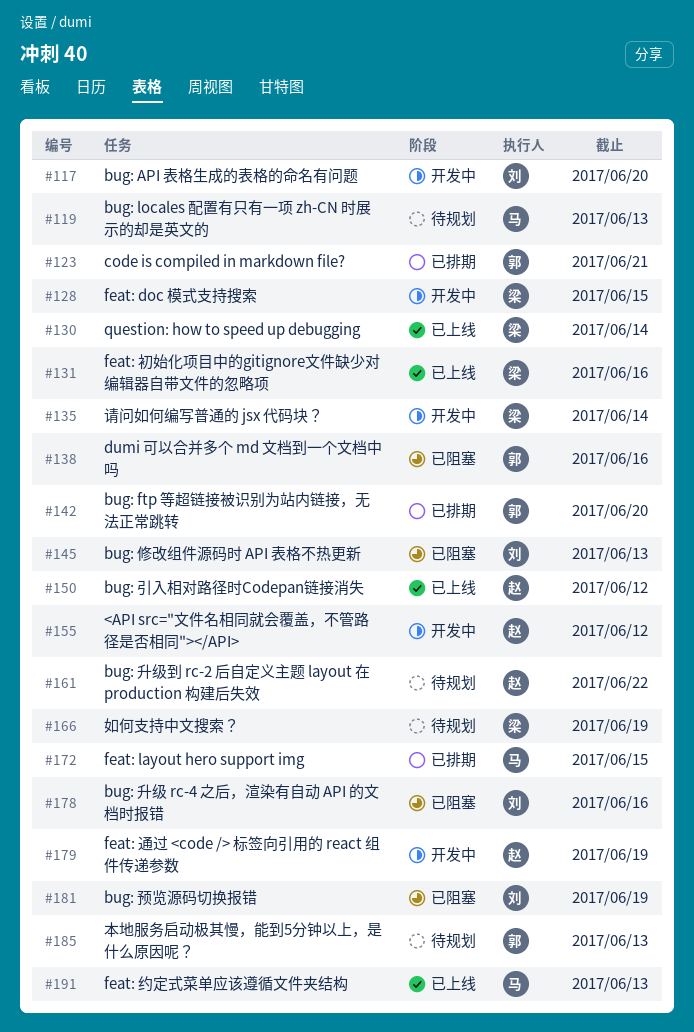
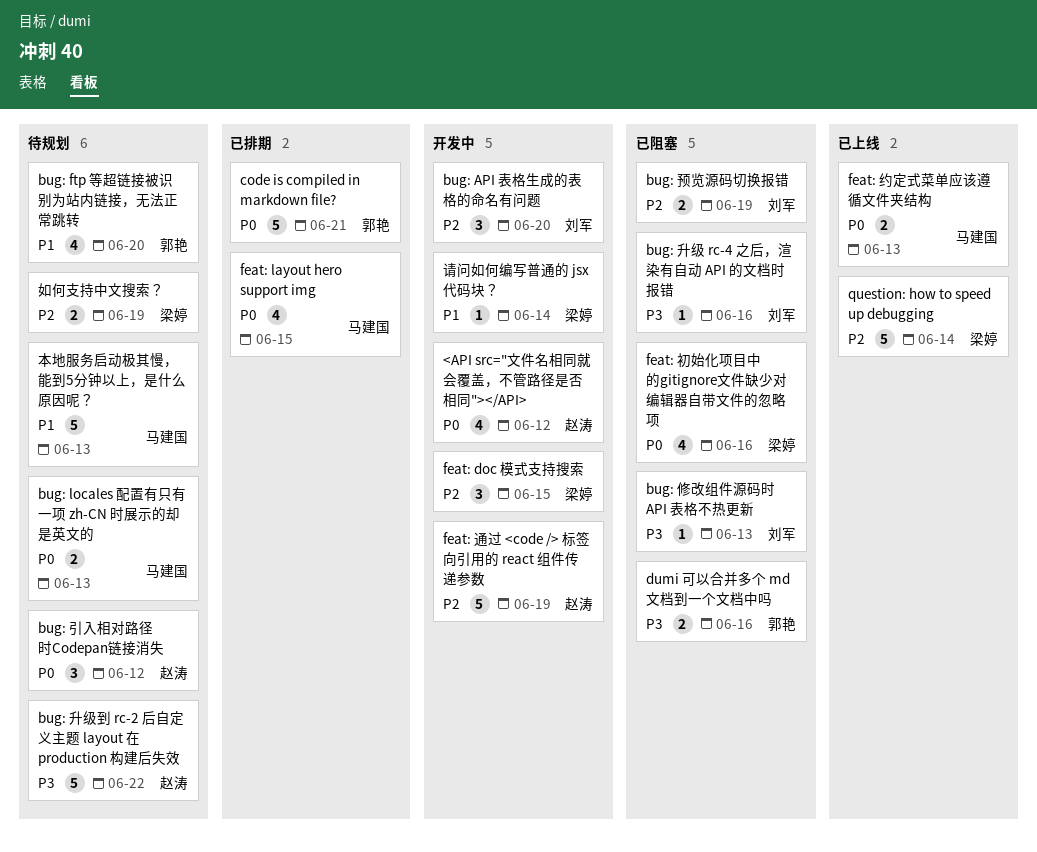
bug: ftp 等超链接被识别为站内链接，无法正常跳转, status: 已排期 -> 待规划
bug: 引入相对路径时Codepan链接消失, status: 已上线 -> 待规划
feat: 初始化项目中的gitignore文件缺少对编辑器自带文件的忽略项, status: 已上线 -> 已阻塞
本地服务启动极其慢，能到5分钟以上，是什么原因呢？, owner: 郭艳 -> 马建国

